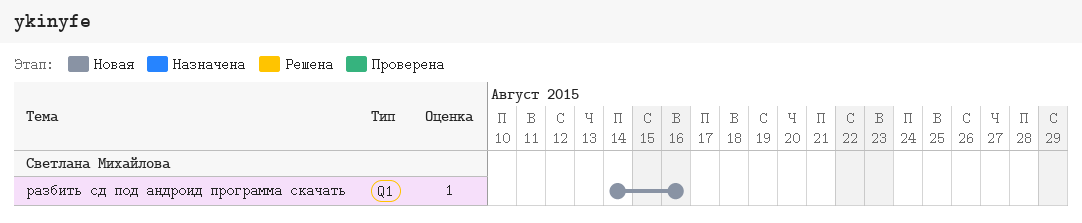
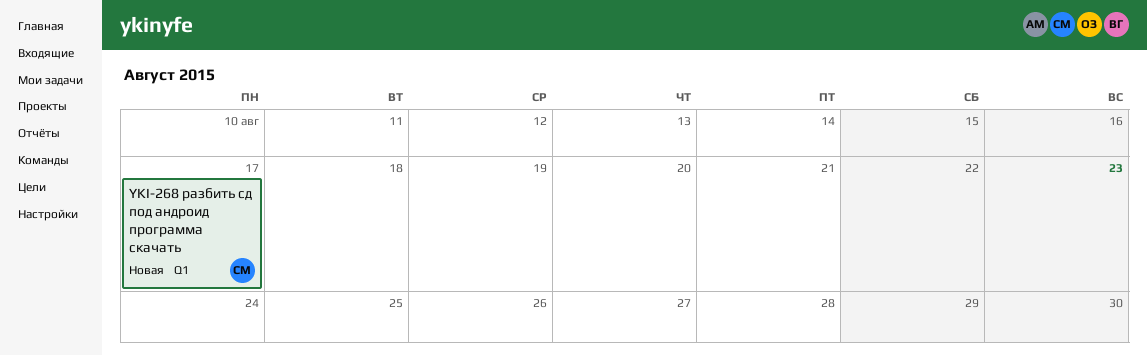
разбить сд под андроид программа скачать, due: Aug 16 -> Aug 17

